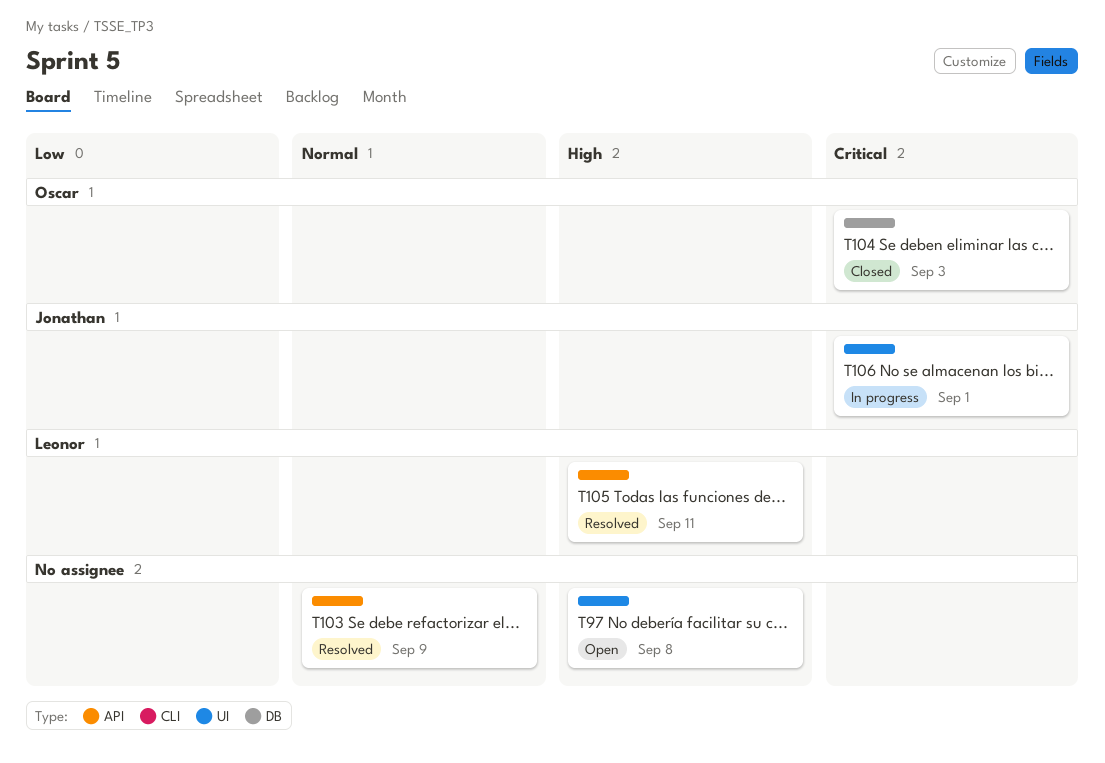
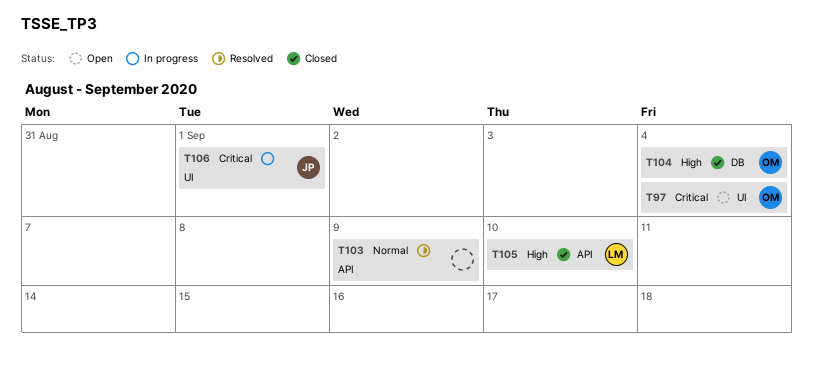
T97, owner: none -> Oscar
T97, priority: High -> Critical
T97, due: Sep 8 -> Sep 4
T104, priority: Critical -> High
T104, due: Sep 3 -> Sep 4
T105, status: Resolved -> Closed
T105, due: Sep 11 -> Sep 10

